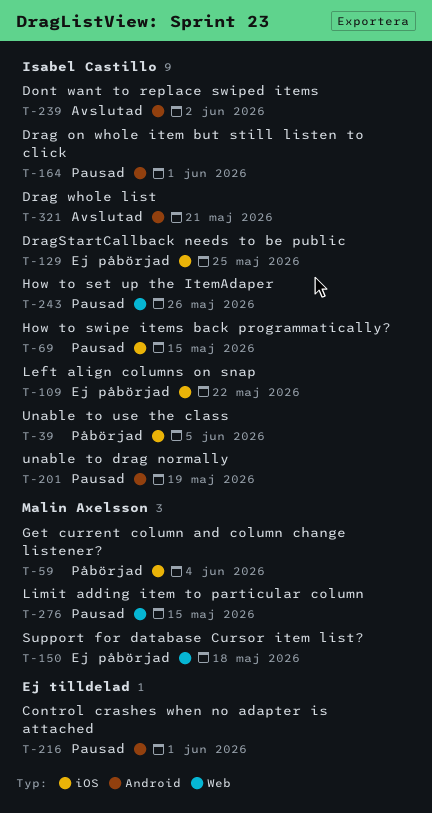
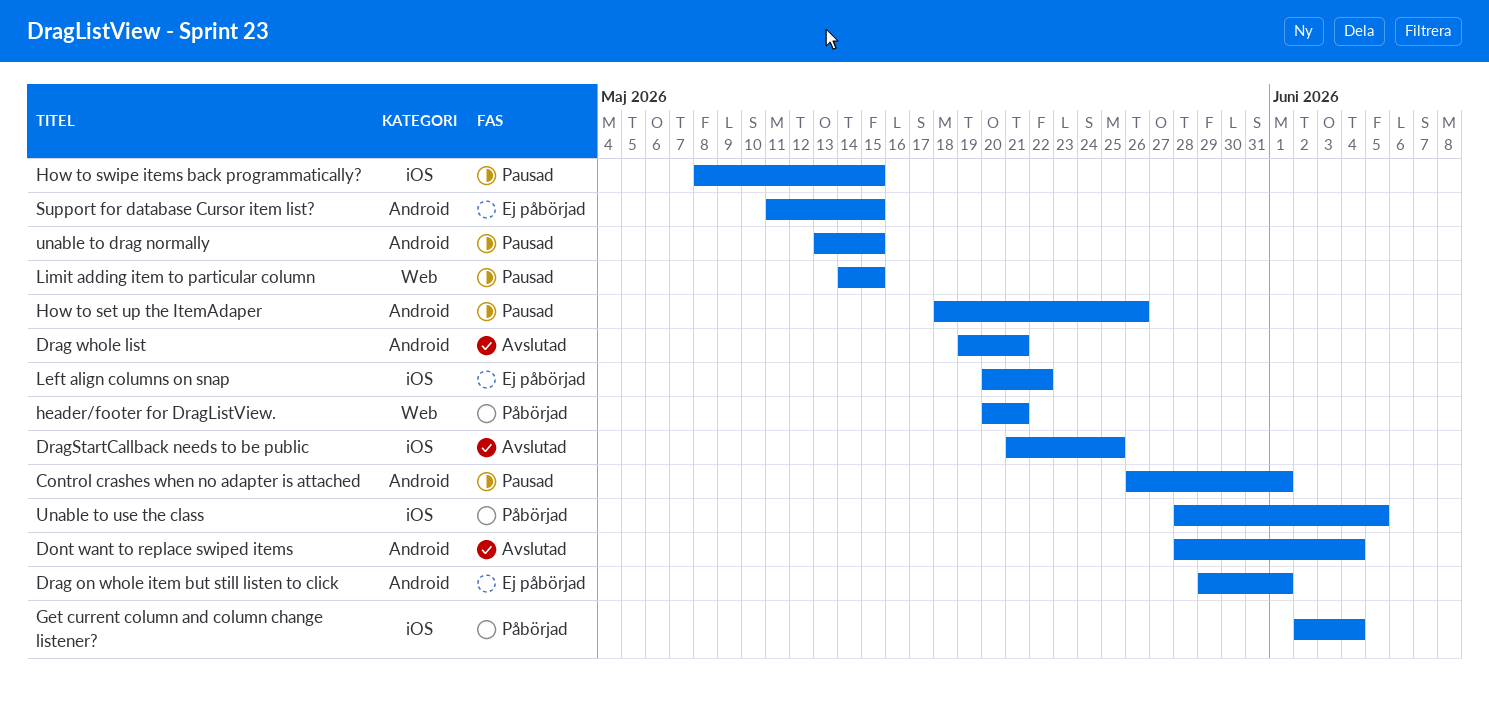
Dont want to replace swiped items, due: Jun 2 -> Jun 4
Drag on whole item but still listen to click, status: Pausad -> Ej påbörjad
DragStartCallback needs to be public, status: Ej påbörjad -> Avslutad
header/footer for DragListView.: none -> present
How to set up the ItemAdaper, label: Web -> Android
Support for database Cursor item list?, label: Web -> Android
Support for database Cursor item list?, due: May 18 -> May 15
unable to drag normally, due: May 19 -> May 15

